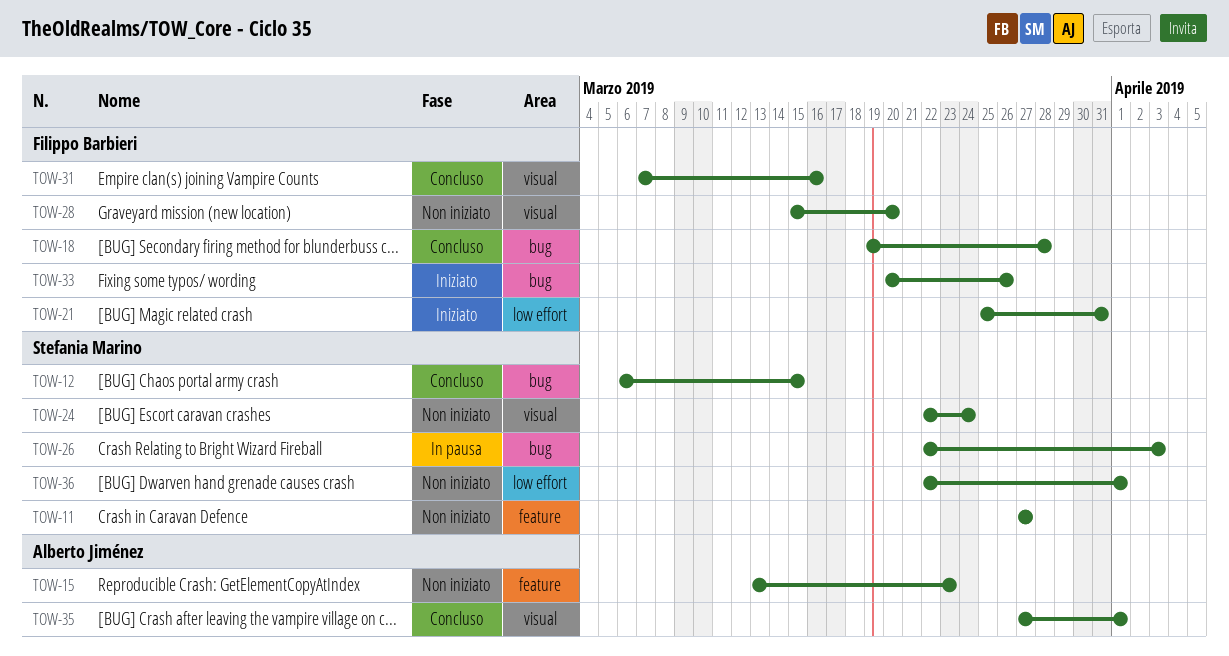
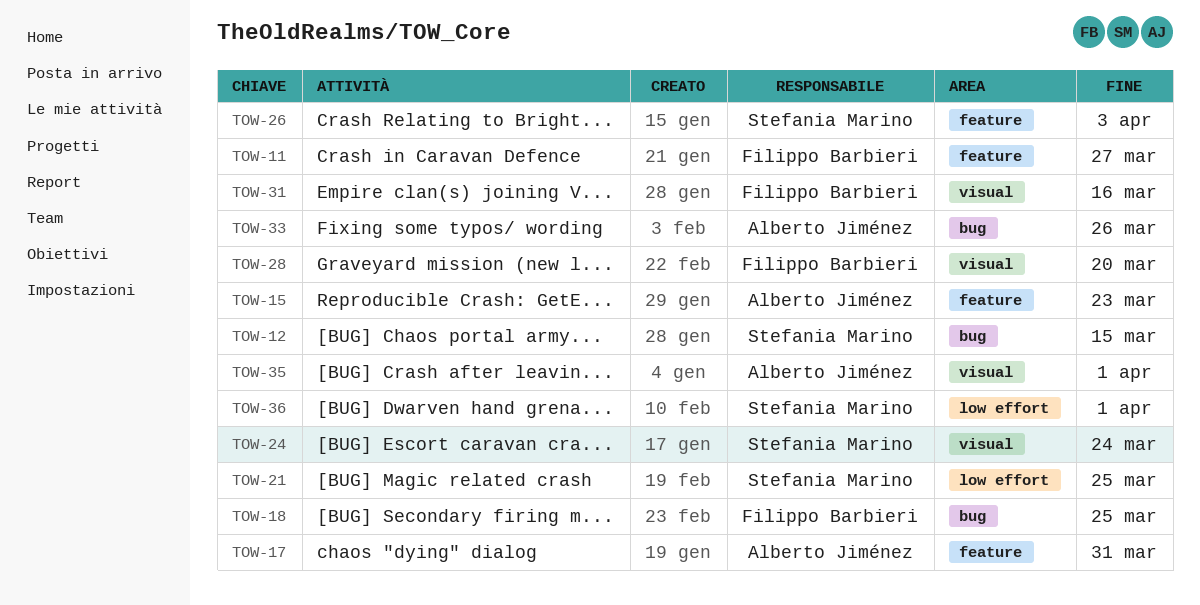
TOW-11, owner: Stefania Marino -> Filippo Barbieri
TOW-17: none -> present
TOW-18, due: Mar 28 -> Mar 25
TOW-21, owner: Filippo Barbieri -> Stefania Marino
TOW-21, due: Mar 31 -> Mar 25
TOW-26, label: bug -> feature
TOW-33, owner: Filippo Barbieri -> Alberto Jiménez

